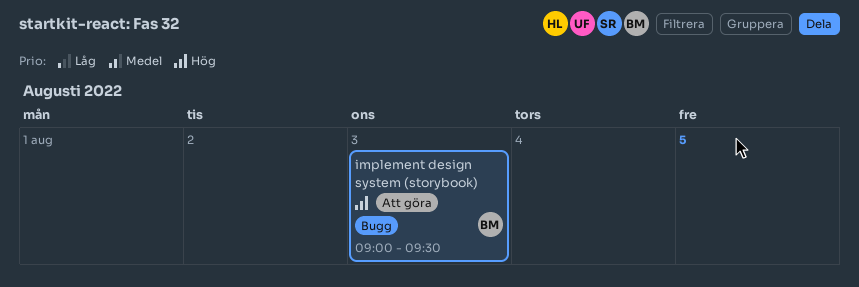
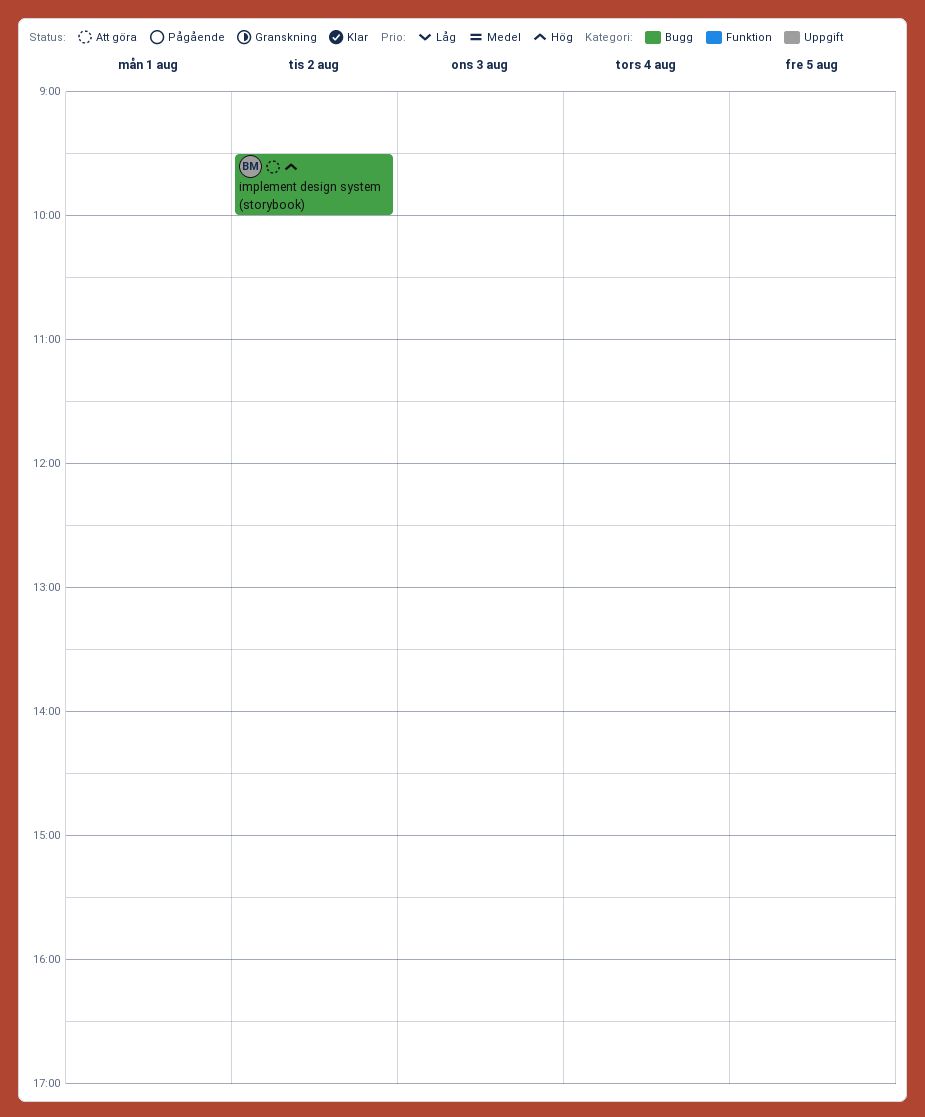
implement design system (storybook), day: Aug 3 -> Aug 2
implement design system (storybook), begins: 09:00 -> 09:30
implement design system (storybook), ends: 09:30 -> 10:00

